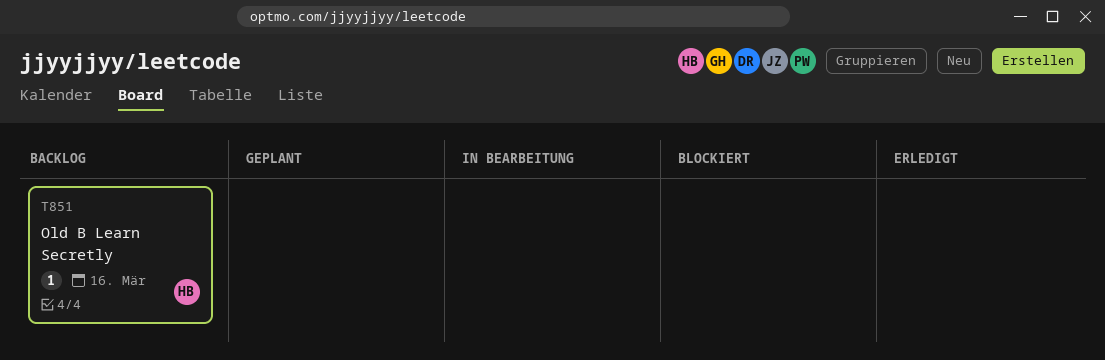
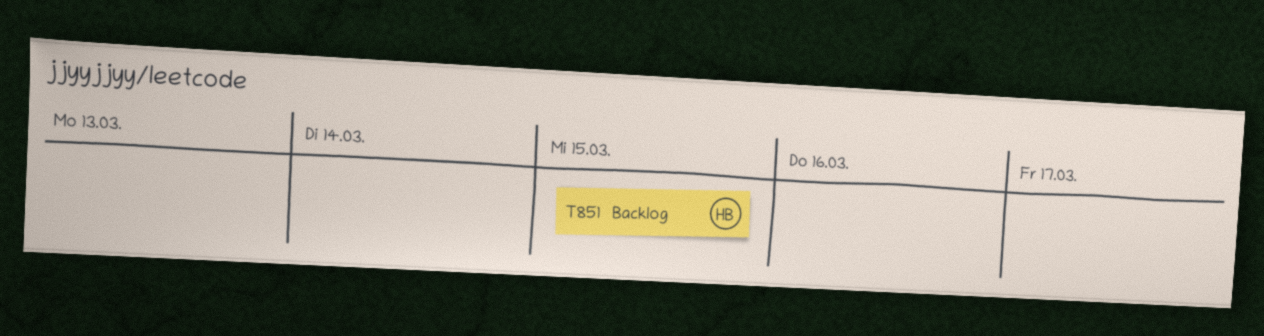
T851, due: Mar 16 -> Mar 15

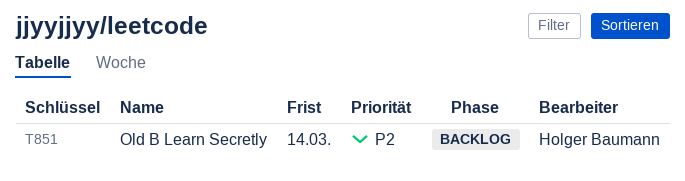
T851, due: Mar 15 -> Mar 14

